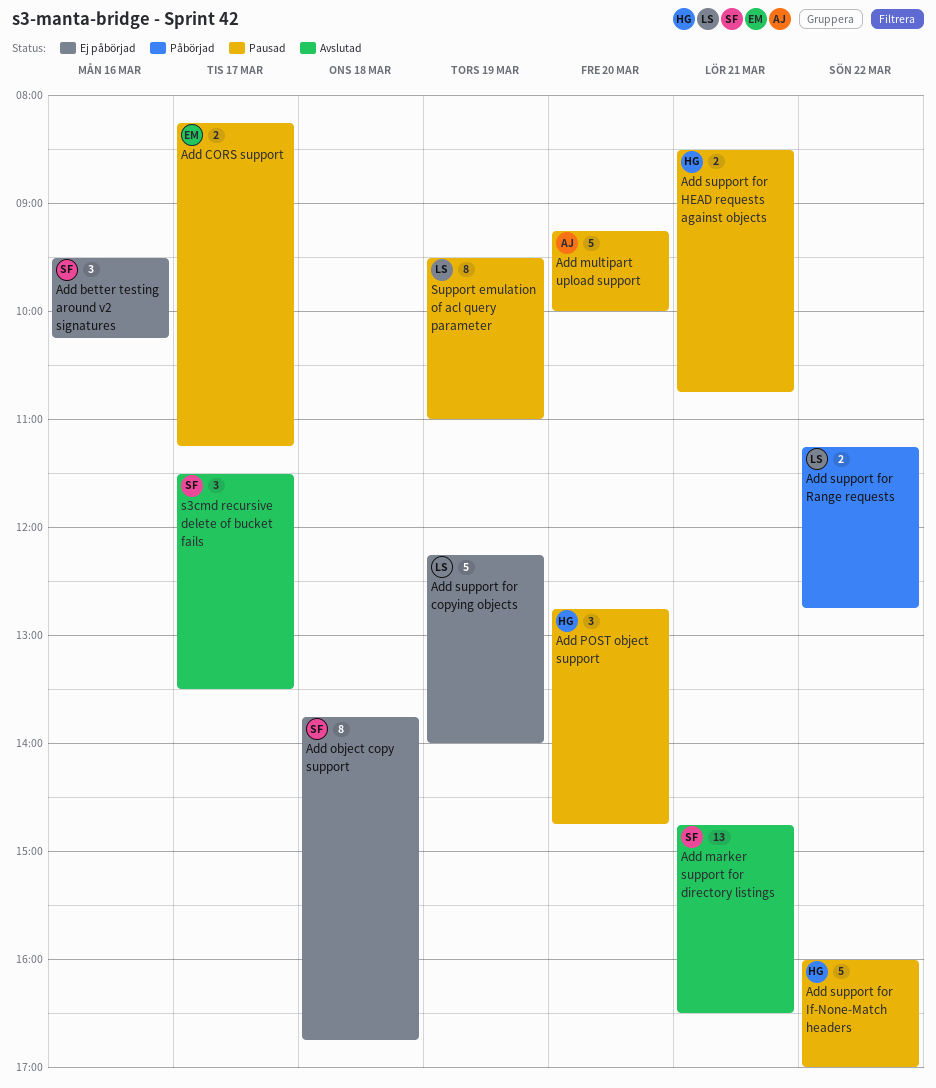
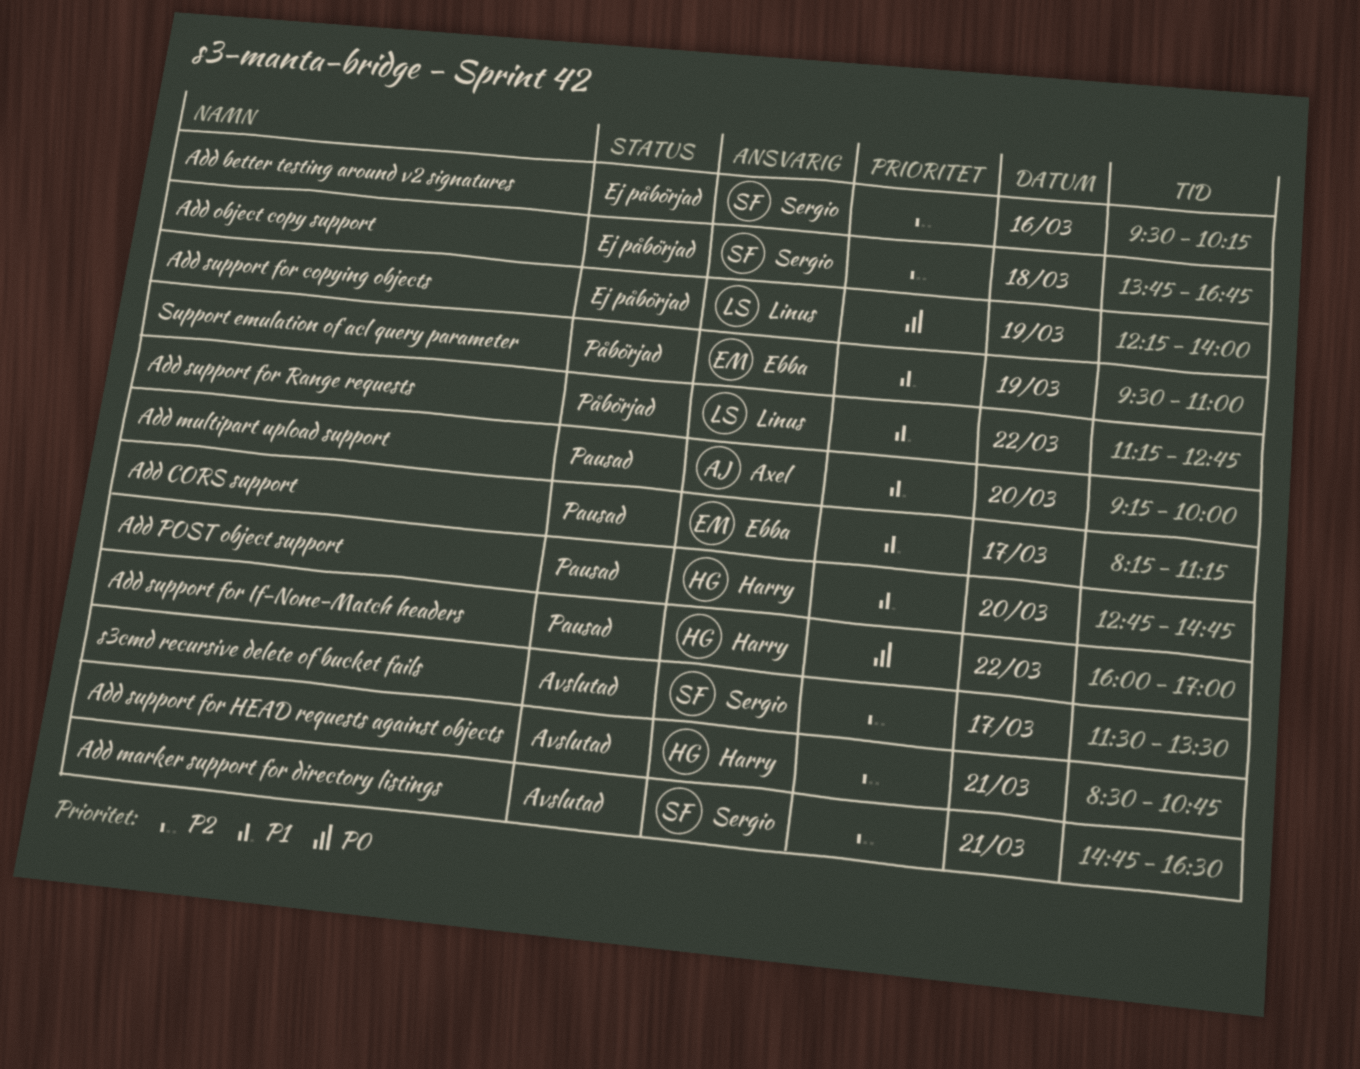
Add support for HEAD requests against objects, status: Pausad -> Avslutad
Support emulation of acl query parameter, status: Pausad -> Påbörjad
Support emulation of acl query parameter, owner: Linus -> Ebba

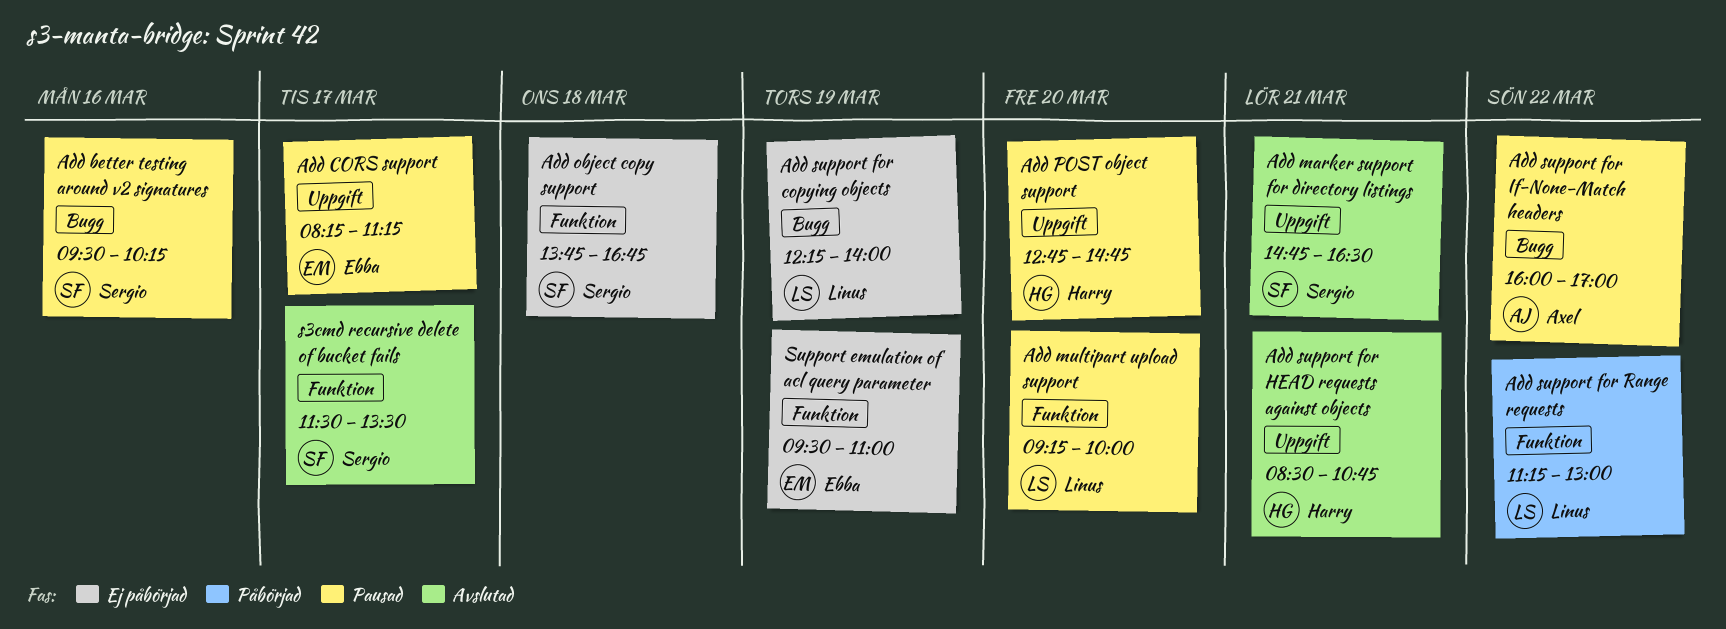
Add better testing around v2 signatures, status: Ej påbörjad -> Pausad
Add multipart upload support, owner: Axel -> Linus
Add support for If-None-Match headers, owner: Harry -> Axel
Add support for Range requests, ends: 12:45 -> 13:00
Support emulation of acl query parameter, status: Påbörjad -> Ej påbörjad

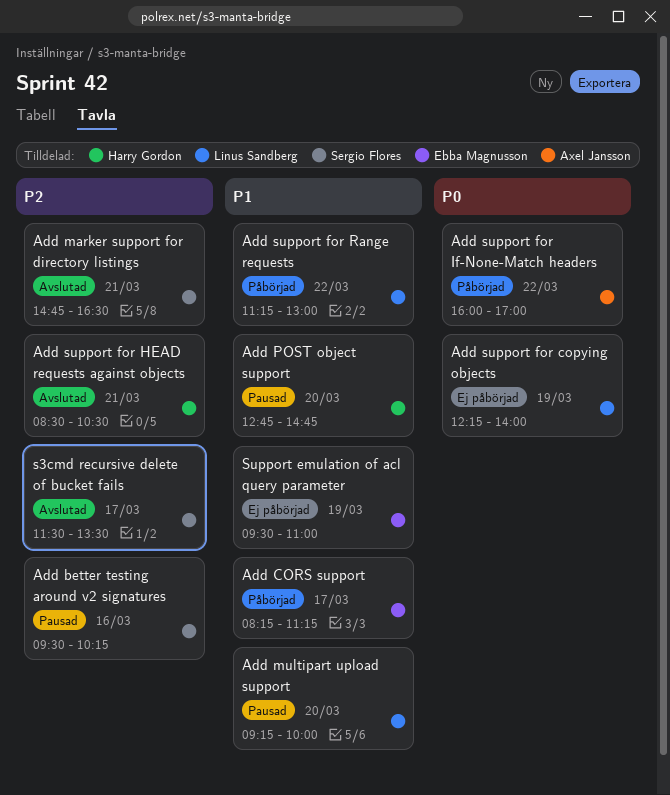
Add CORS support, status: Pausad -> Påbörjad
Add object copy support: present -> none
Add support for HEAD requests against objects, ends: 10:45 -> 10:30
Add support for If-None-Match headers, status: Pausad -> Påbörjad

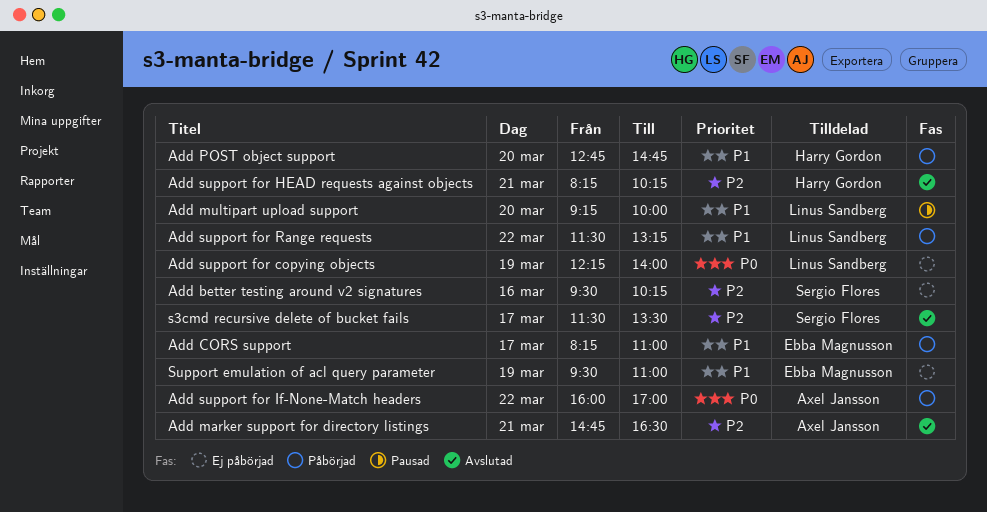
Add better testing around v2 signatures, status: Pausad -> Ej påbörjad
Add CORS support, ends: 11:15 -> 11:00
Add marker support for directory listings, owner: Sergio Flores -> Axel Jansson
Add POST object support, status: Pausad -> Påbörjad
Add support for HEAD requests against objects, begins: 08:30 -> 08:15
Add support for HEAD requests against objects, ends: 10:30 -> 10:15
Add support for Range requests, begins: 11:15 -> 11:30
Add support for Range requests, ends: 13:00 -> 13:15

